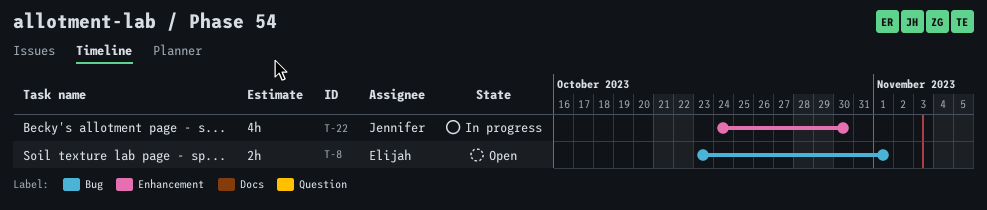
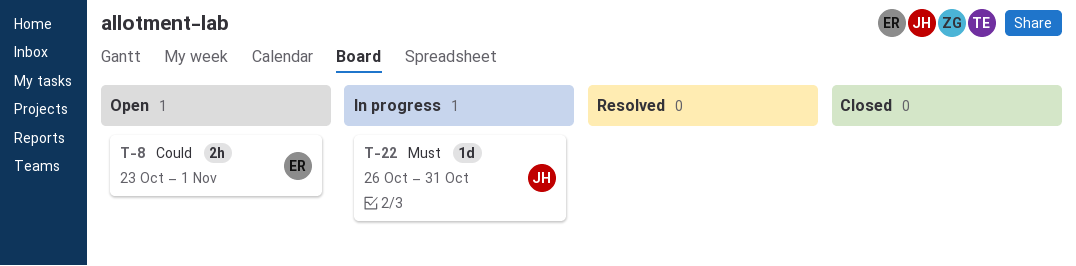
T-22, estimate: 4h -> 1d
T-22, start: Oct 24 -> Oct 26
T-22, due: Oct 30 -> Oct 31

